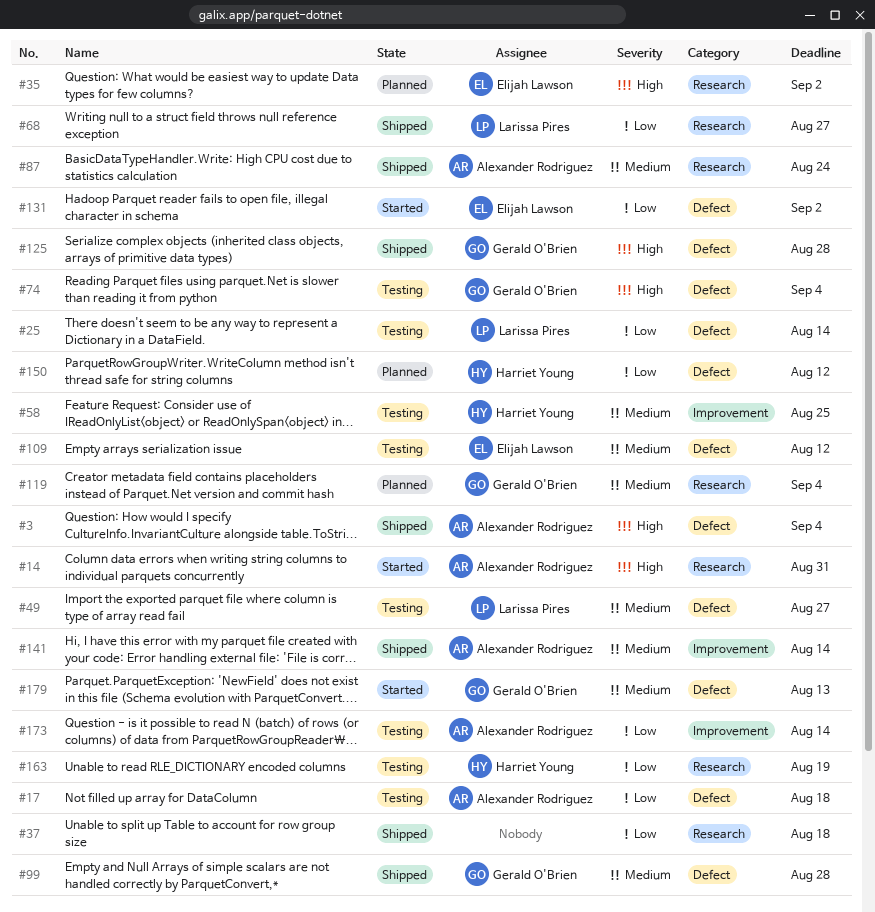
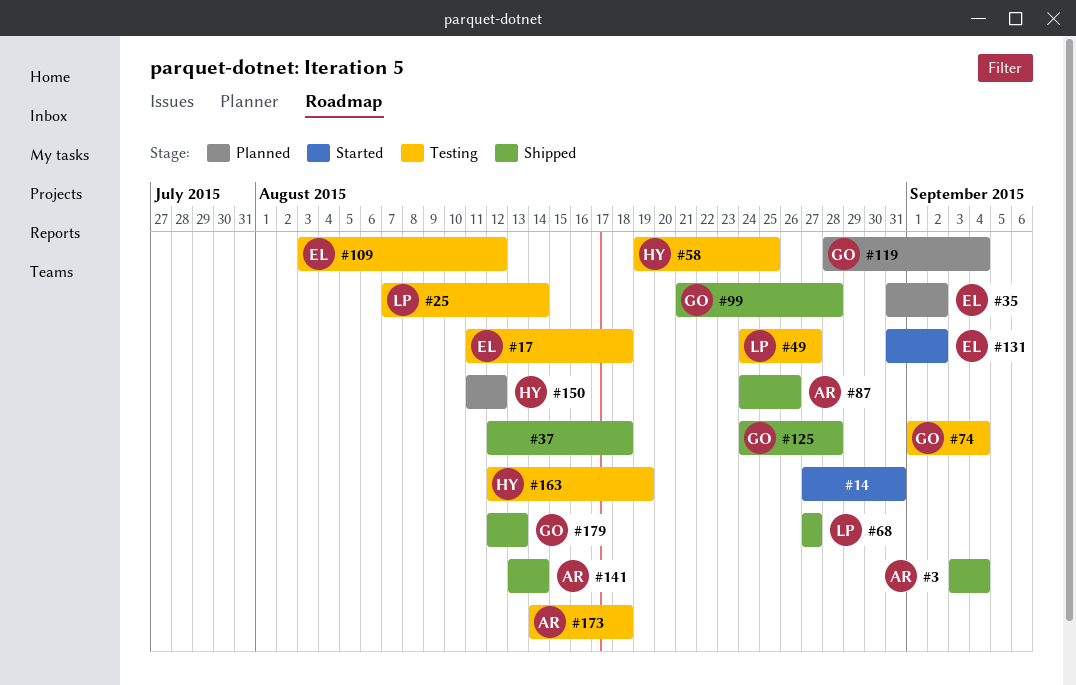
#14, owner: Alexander Rodriguez -> none
#17, owner: Alexander Rodriguez -> Elijah Lawson
#87, due: Aug 24 -> Aug 26
#173, due: Aug 14 -> Aug 18
#179, status: Started -> Shipped

